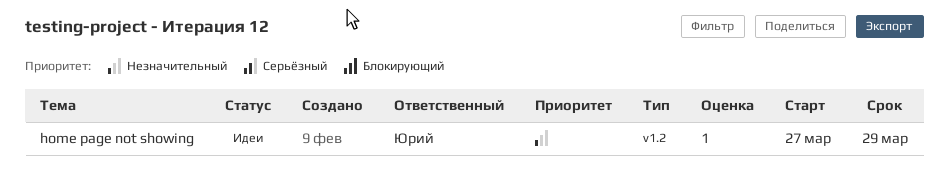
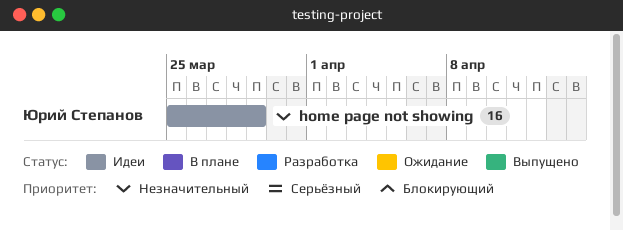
home page not showing, estimate: 1 -> 16
home page not showing, start: Mar 27 -> Mar 25

